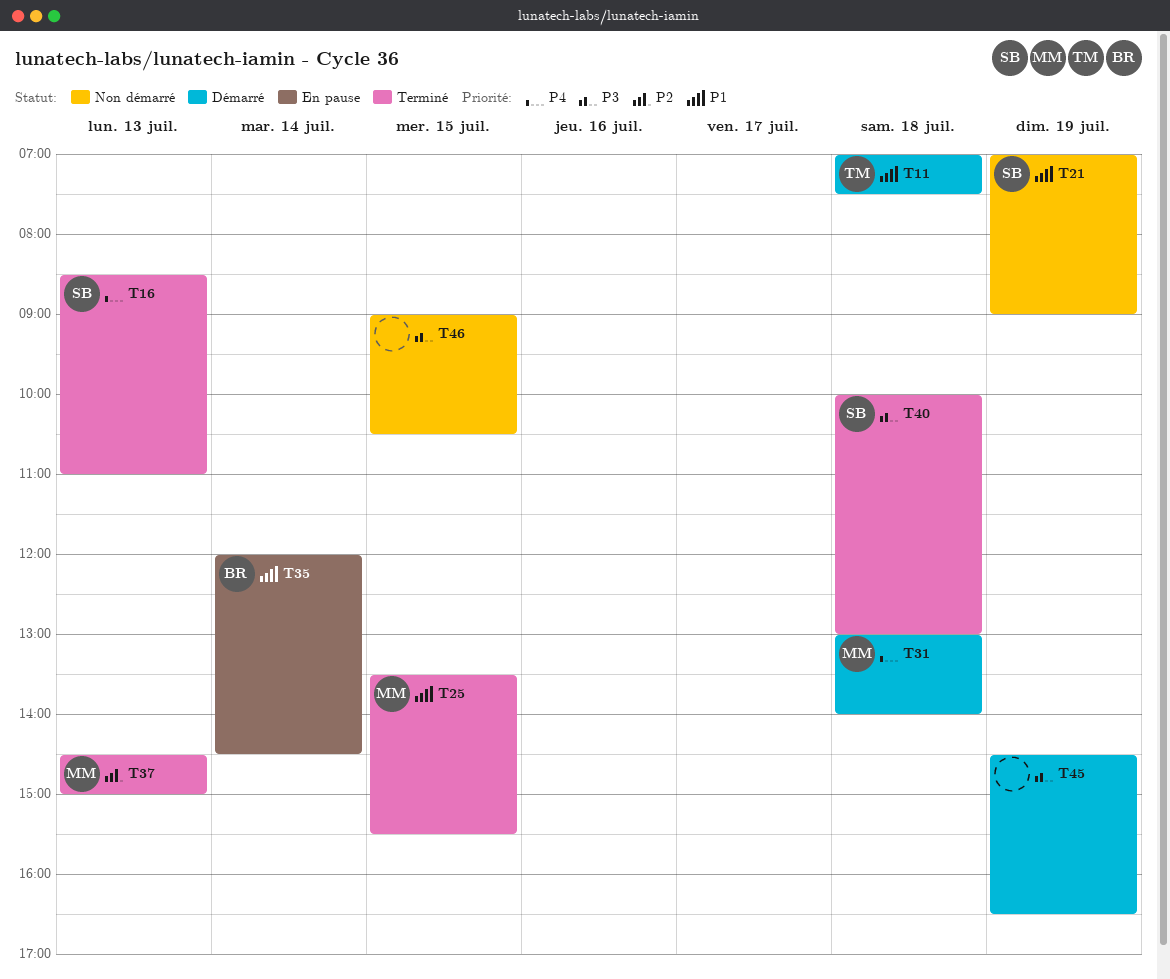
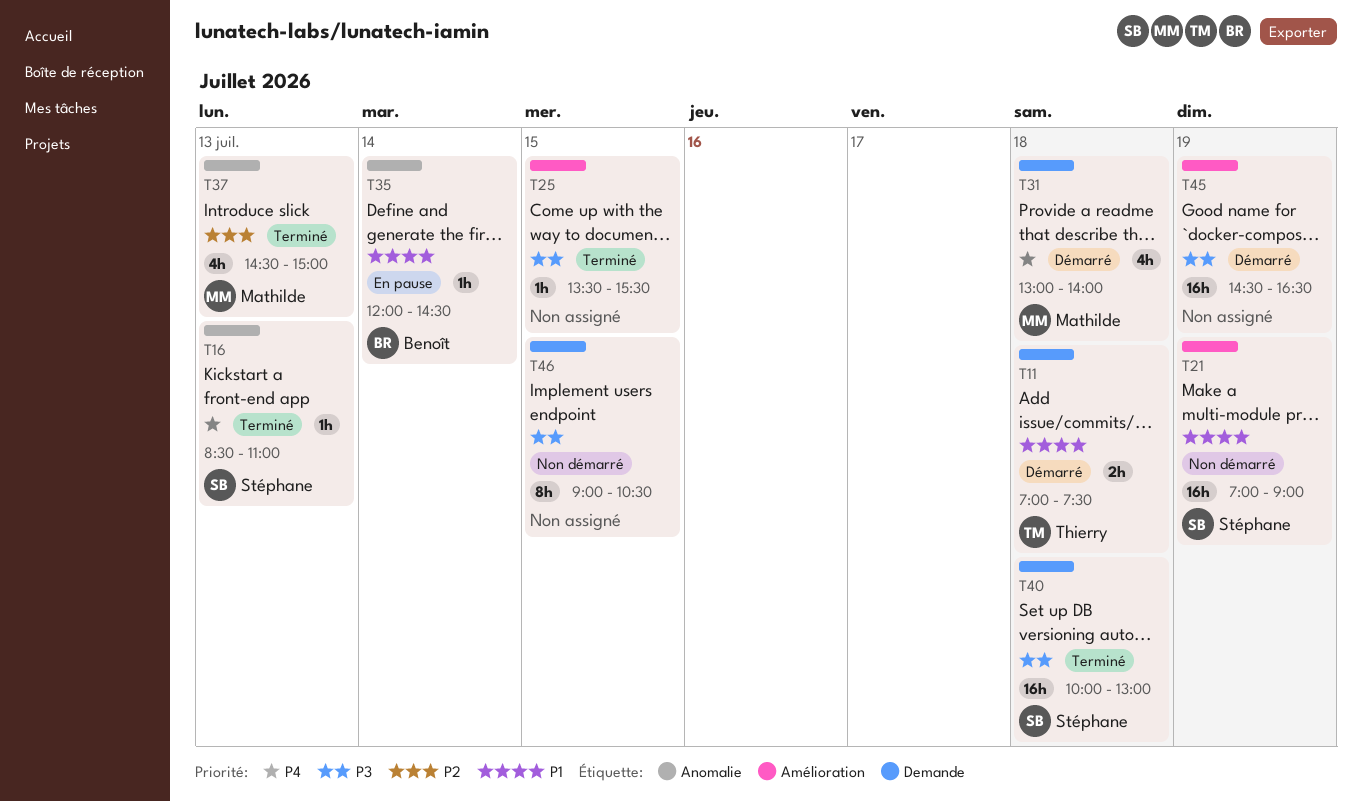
T25, owner: Mathilde -> none
T25, priority: P1 -> P3

